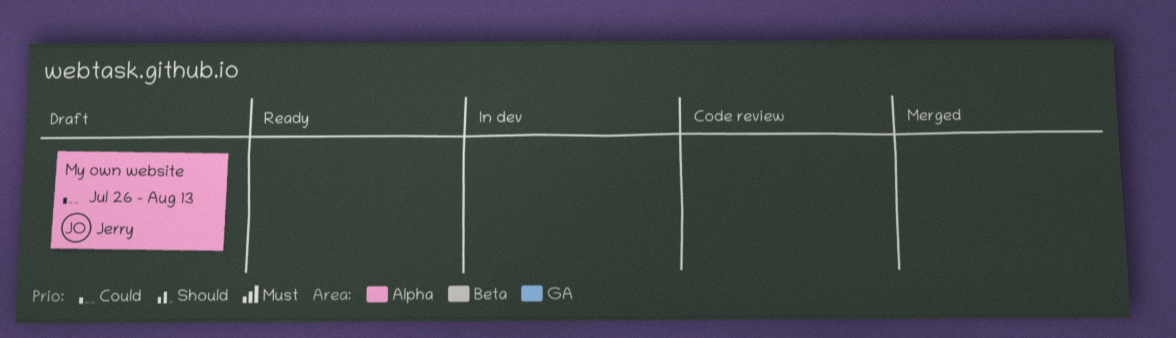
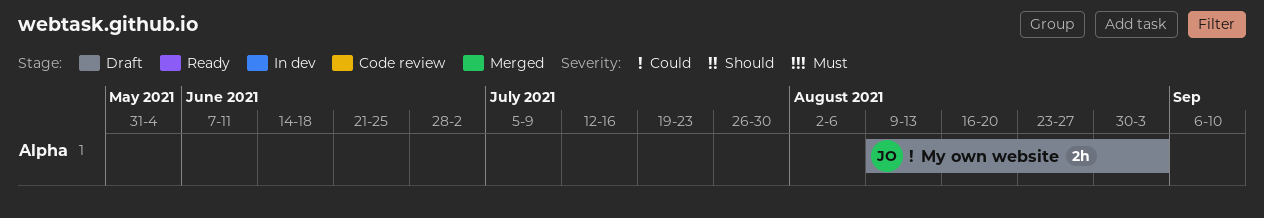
My own website, start: Jul 26 -> Aug 9
My own website, due: Aug 13 -> Sep 3

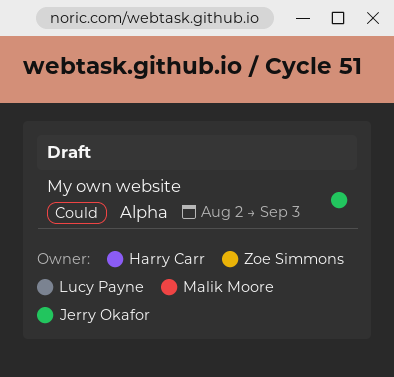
My own website, start: Aug 9 -> Aug 2

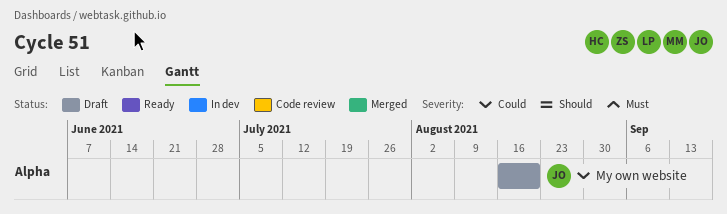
My own website, start: Aug 2 -> Aug 16
My own website, due: Sep 3 -> Aug 20

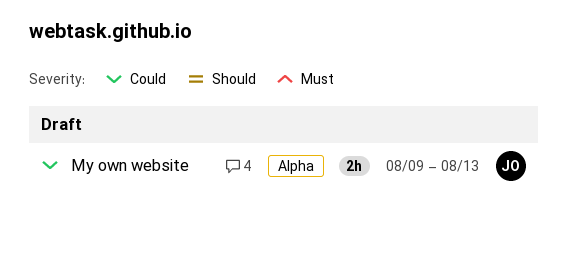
My own website, start: Aug 16 -> Aug 9
My own website, due: Aug 20 -> Aug 13

